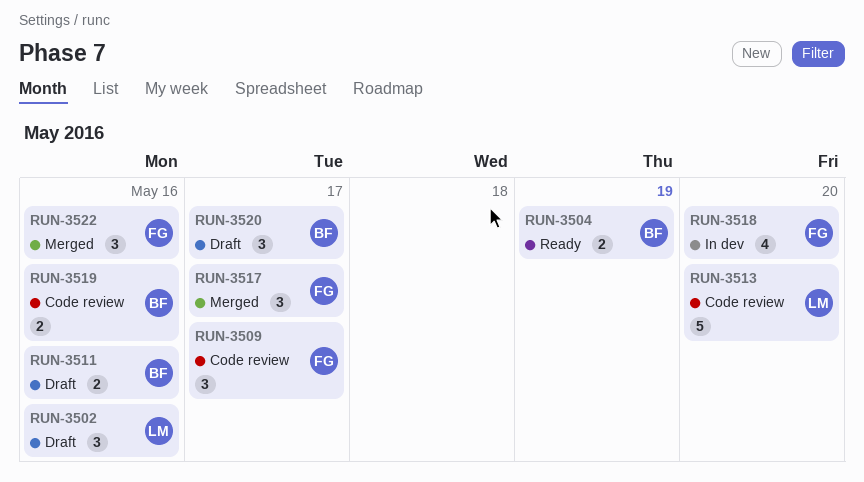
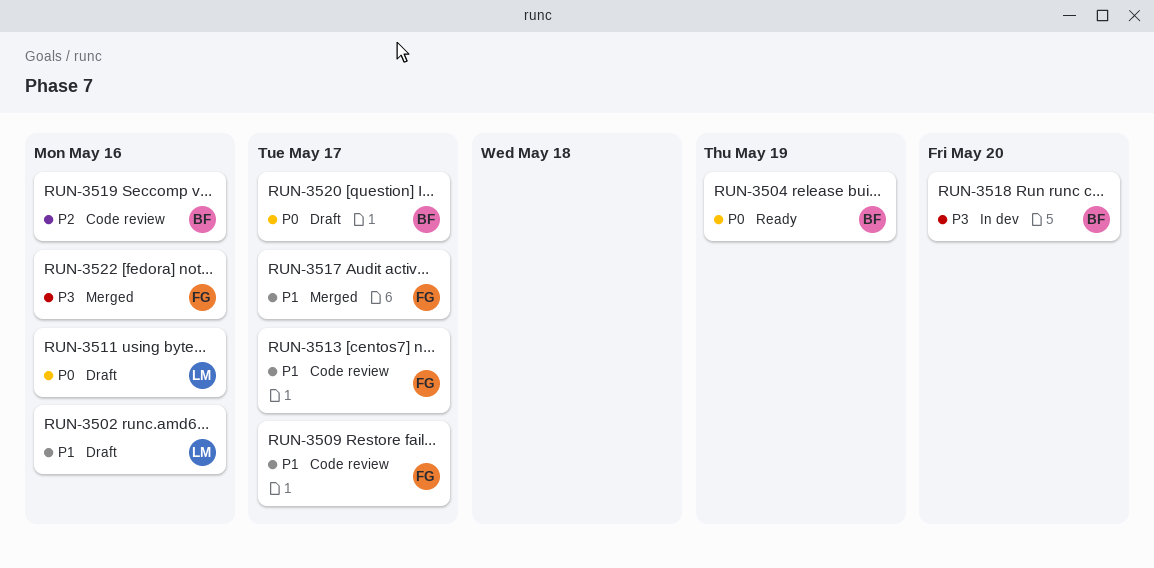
RUN-3511, owner: BF -> LM
RUN-3513, owner: LM -> FG
RUN-3513, due: May 20 -> May 17
RUN-3518, owner: FG -> BF

